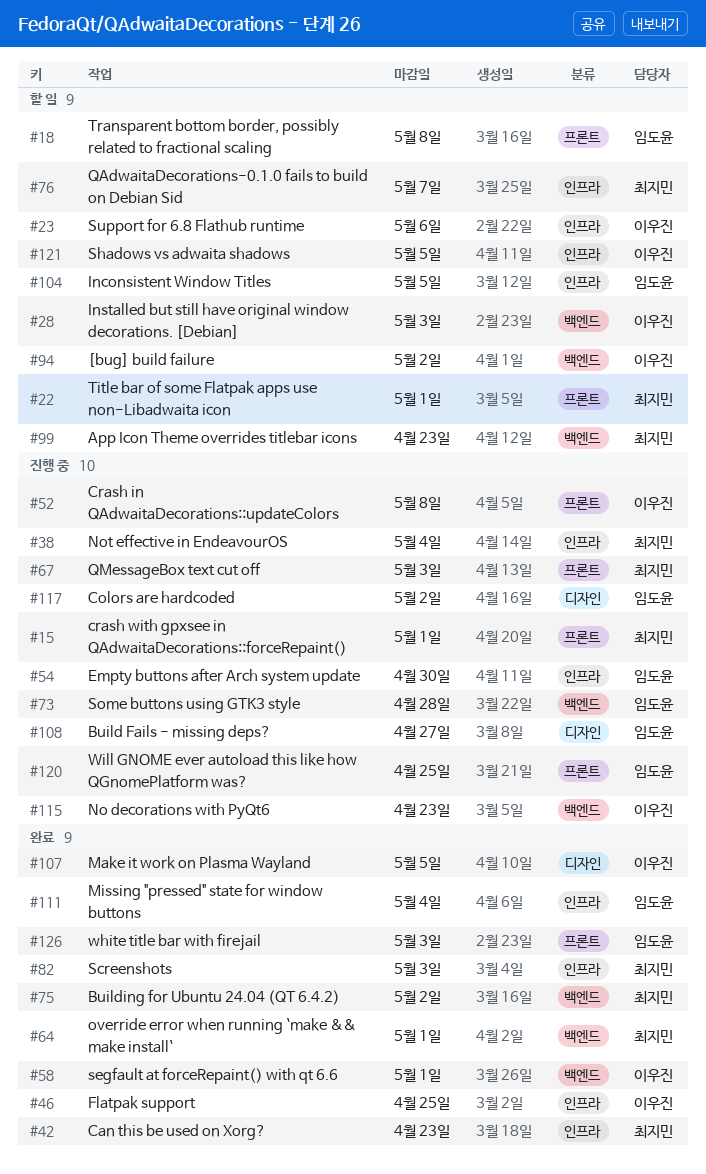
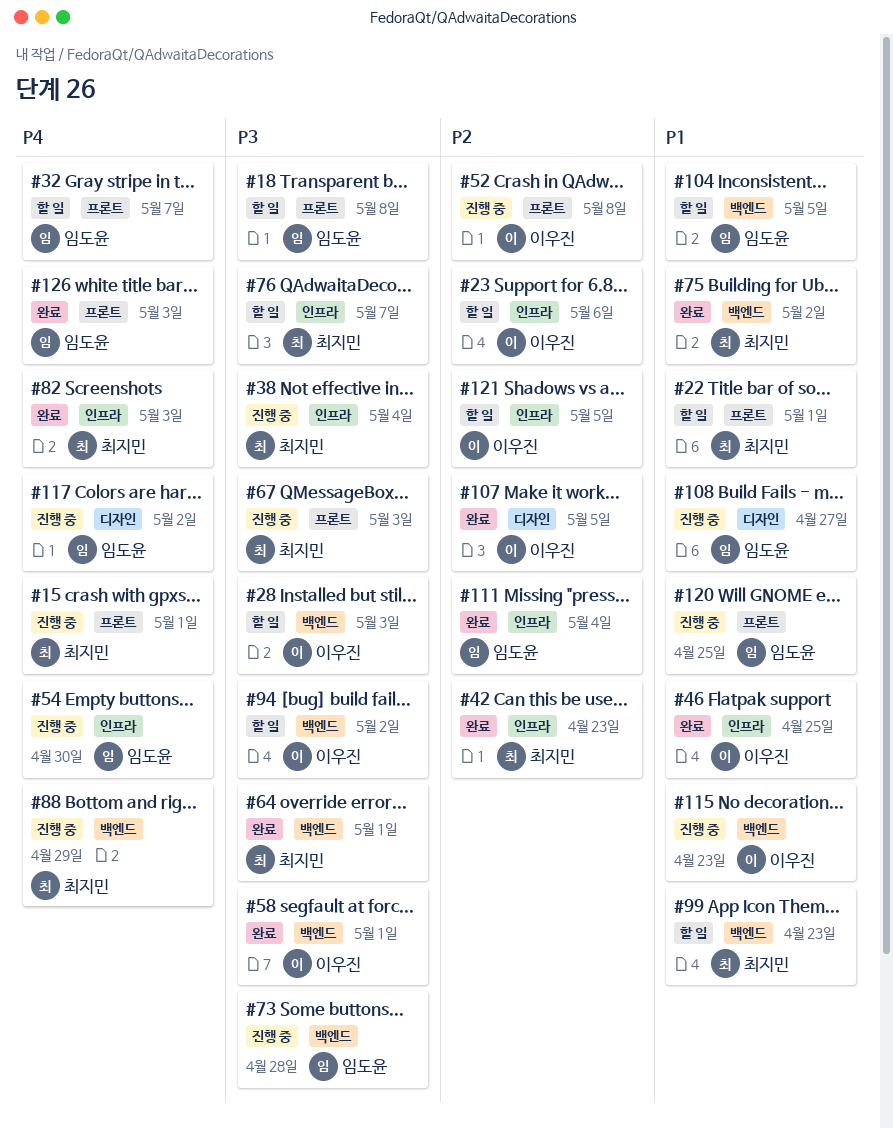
#32: none -> present
#88: none -> present
#104, label: 인프라 -> 백엔드

